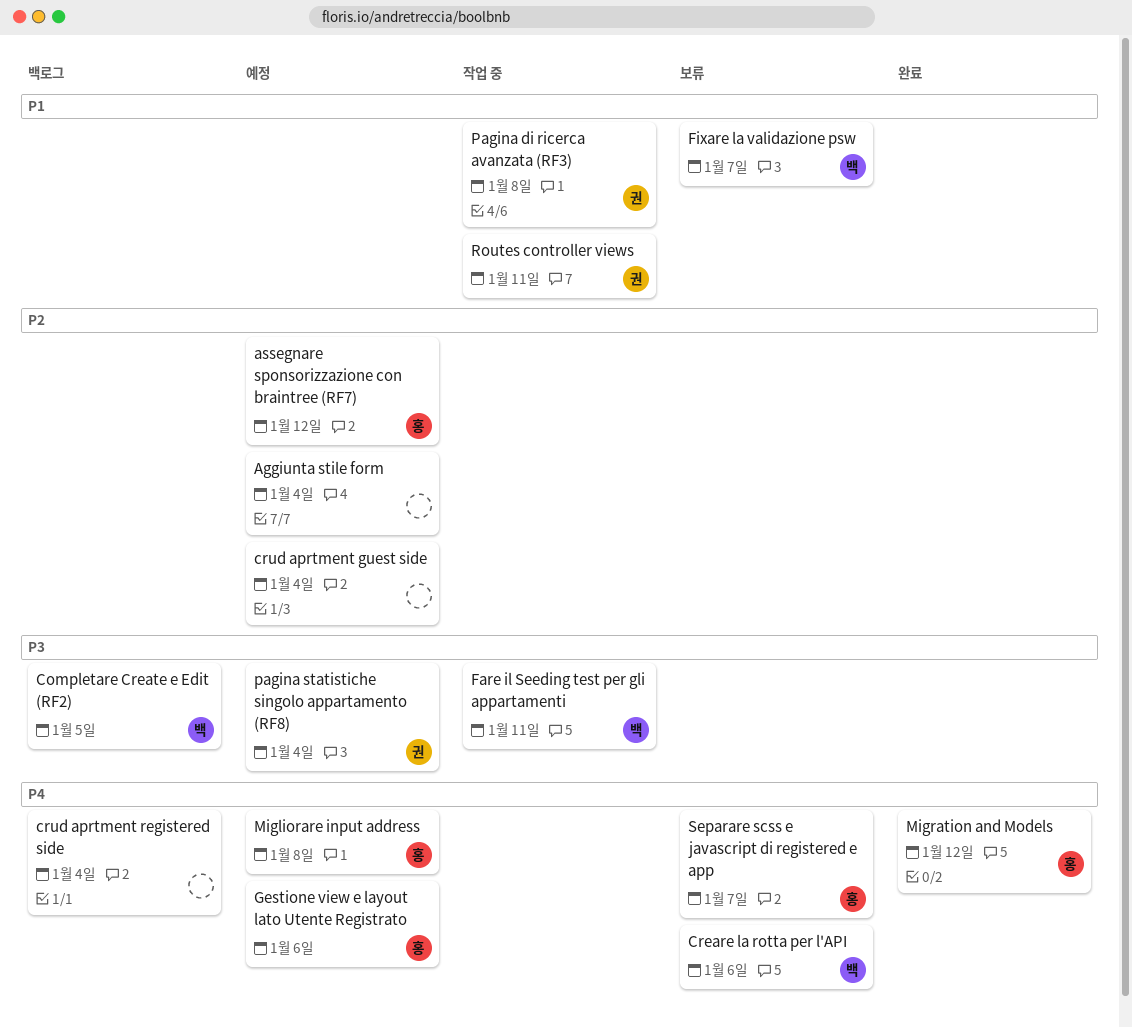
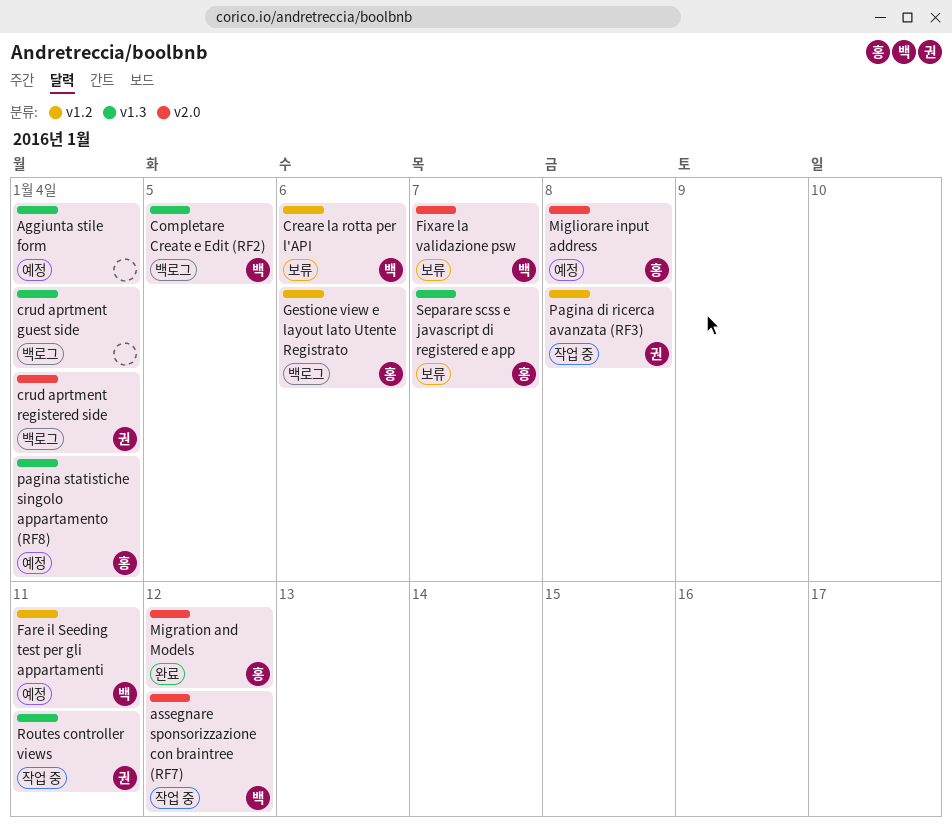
assegnare sponsorizzazione con braintree (RF7), status: 예정 -> 작업 중
assegnare sponsorizzazione con braintree (RF7), owner: 홍 -> 백
crud aprtment guest side, status: 예정 -> 백로그
crud aprtment registered side, owner: none -> 권
Fare il Seeding test per gli appartamenti, status: 작업 중 -> 예정
Gestione view e layout lato Utente Registrato, status: 예정 -> 백로그
pagina statistiche singolo appartamento (RF8), owner: 권 -> 홍

